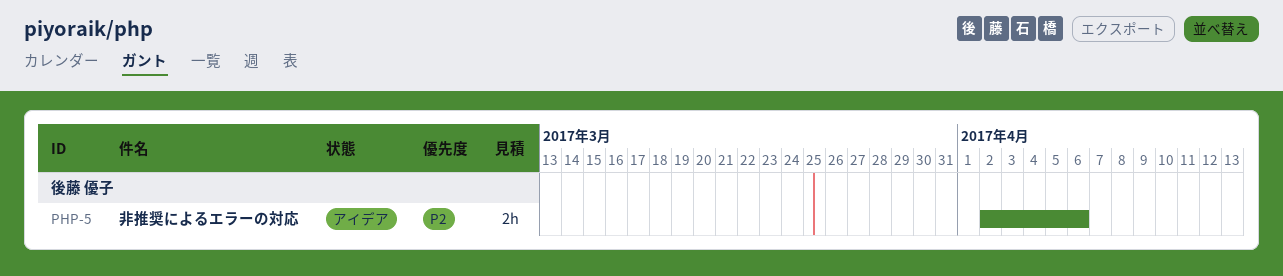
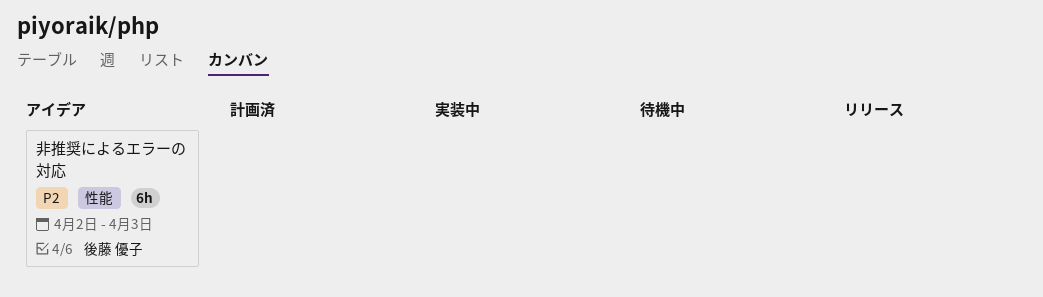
非推奨によるエラーの対応, estimate: 2h -> 6h
非推奨によるエラーの対応, due: Apr 6 -> Apr 3

